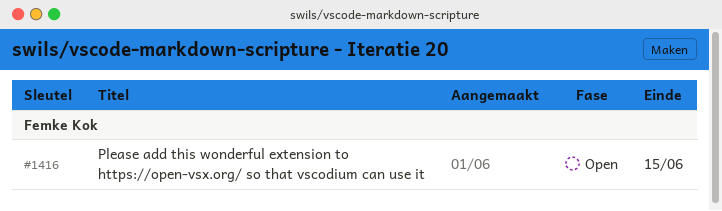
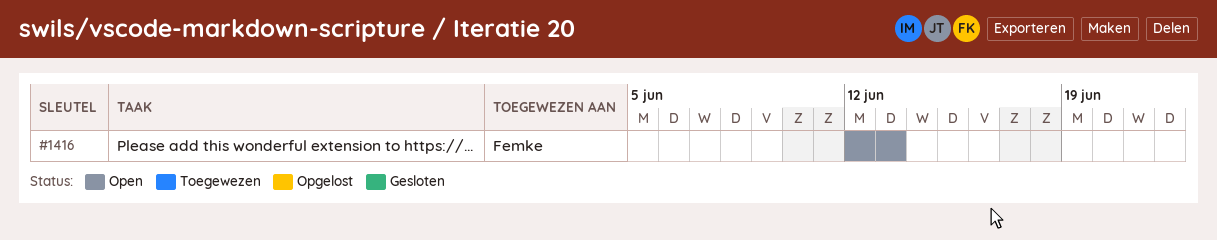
#1416, due: Jun 15 -> Jun 13

